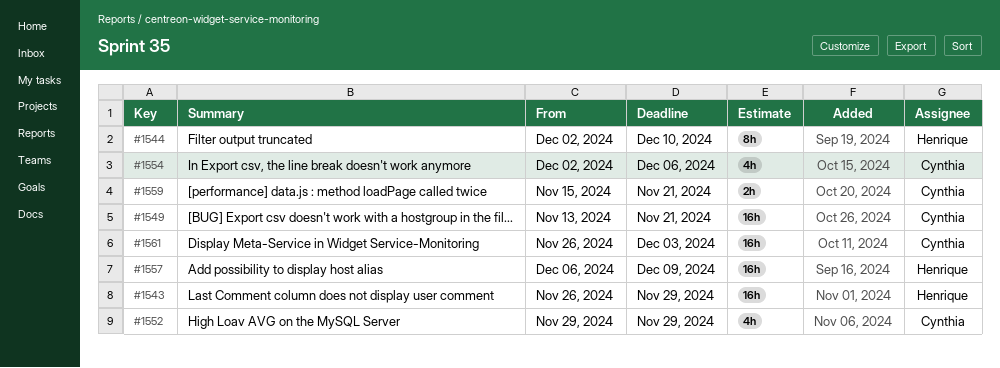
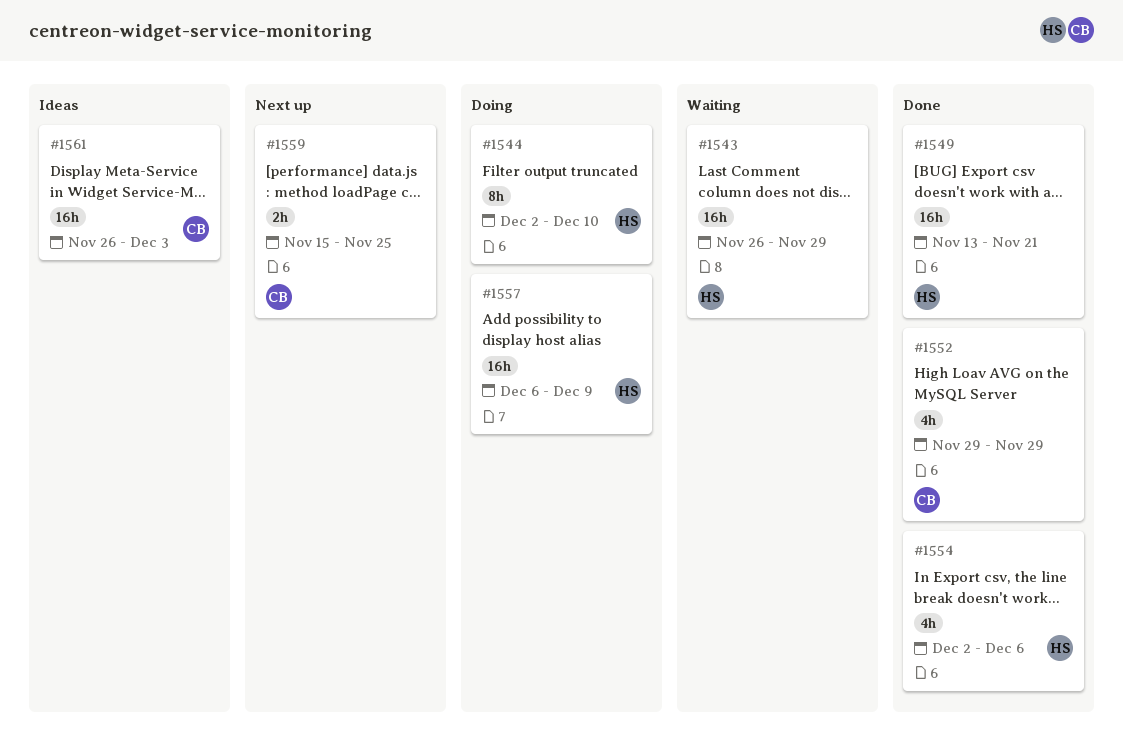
#1549, owner: Cynthia -> Henrique
#1554, owner: Cynthia -> Henrique
#1559, due: Nov 21 -> Nov 25

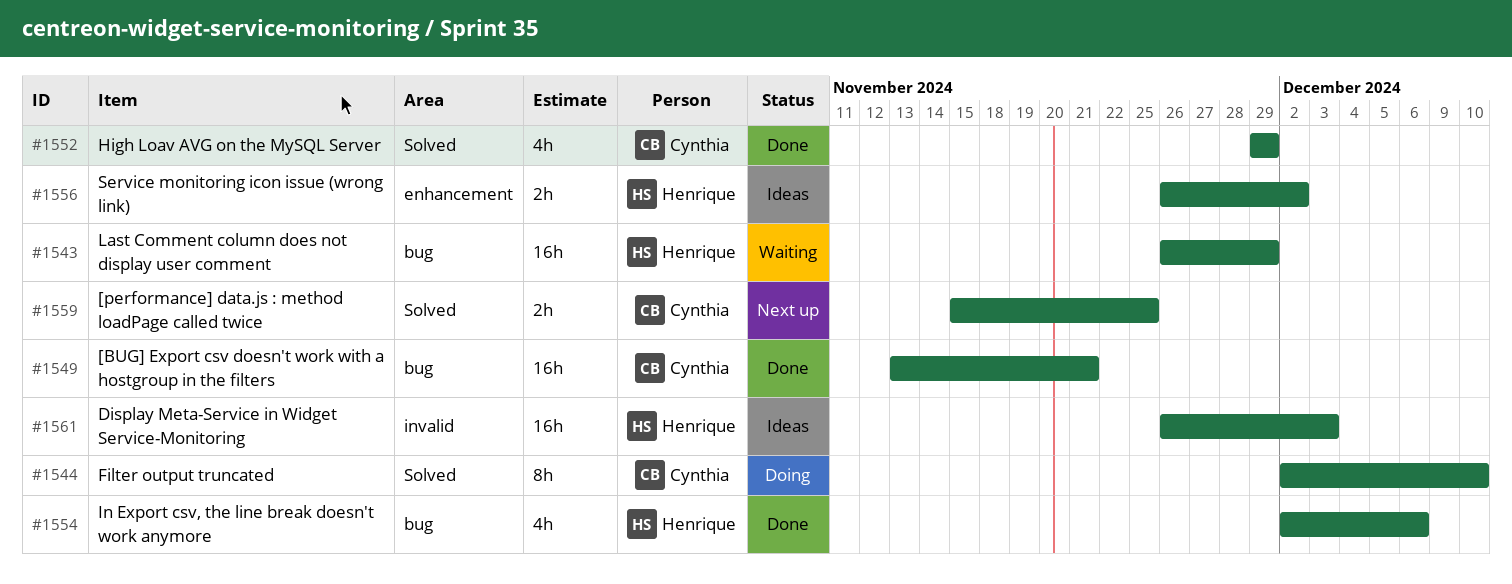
#1544, owner: Henrique -> Cynthia
#1549, owner: Henrique -> Cynthia
#1556: none -> present
#1557: present -> none
#1561, owner: Cynthia -> Henrique

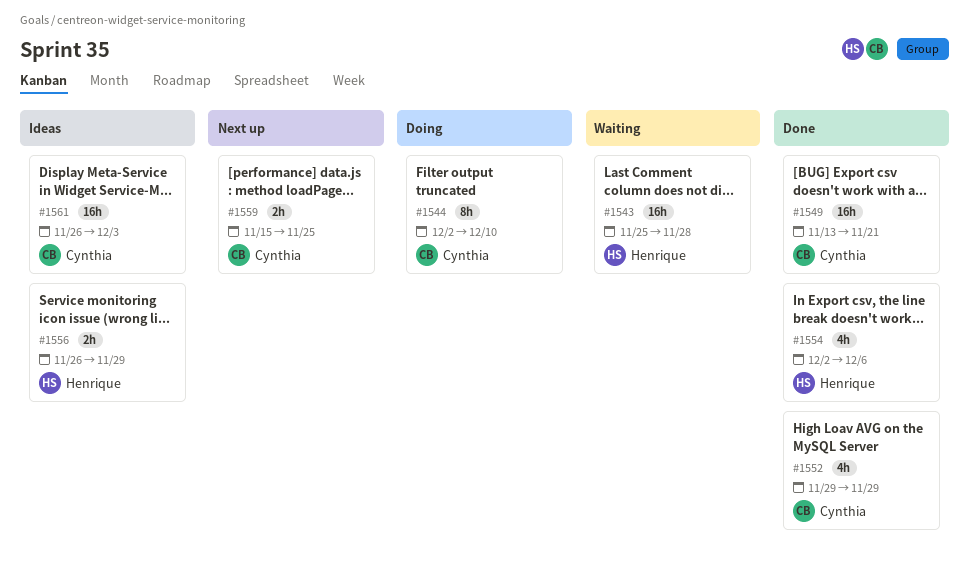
#1543, start: Nov 26 -> Nov 25
#1543, due: Nov 29 -> Nov 28
#1556, due: Dec 2 -> Nov 29
#1561, owner: Henrique -> Cynthia

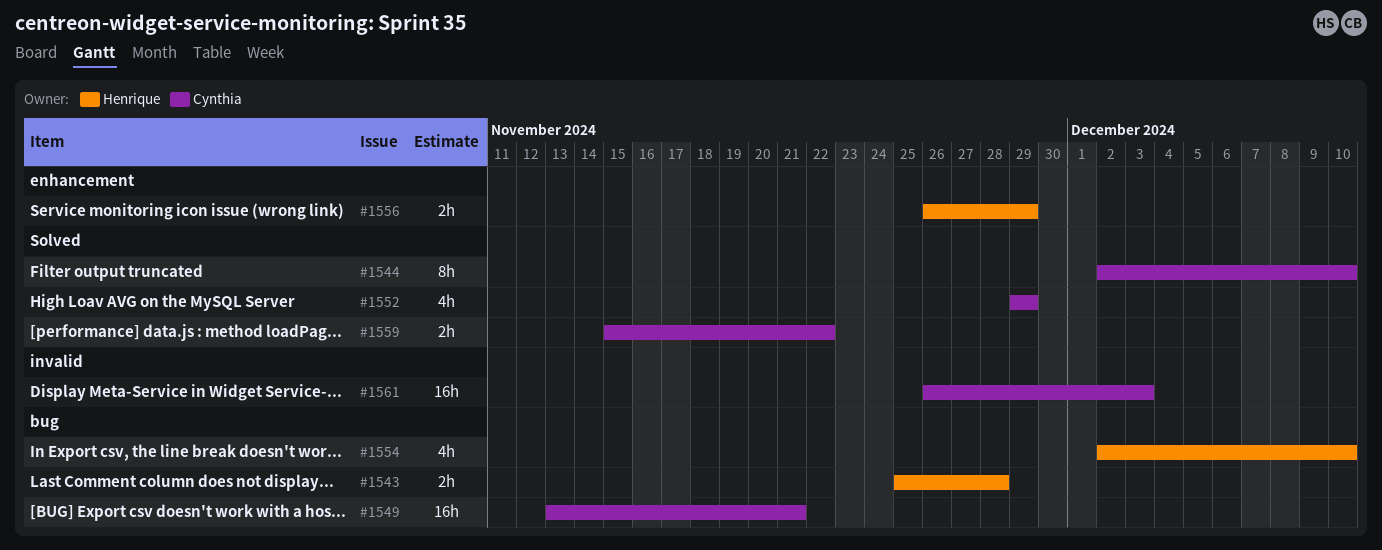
#1543, estimate: 16h -> 2h
#1554, due: Dec 6 -> Dec 10
#1559, due: Nov 25 -> Nov 22

